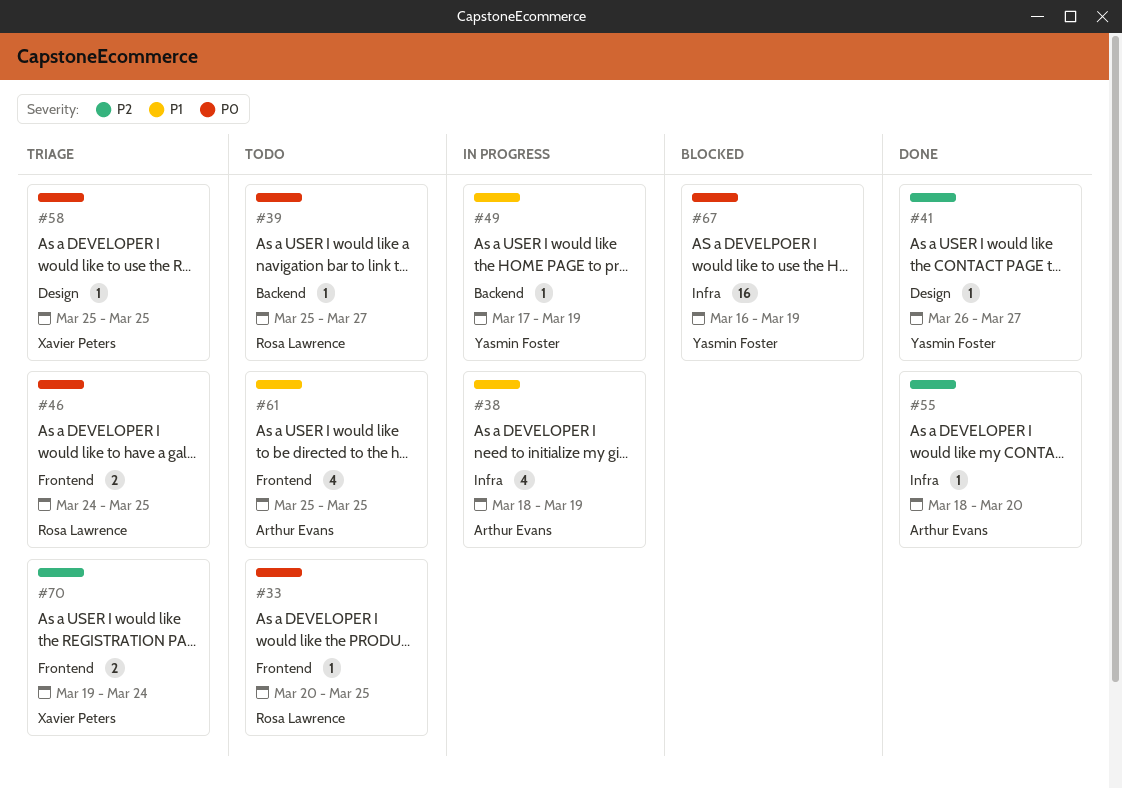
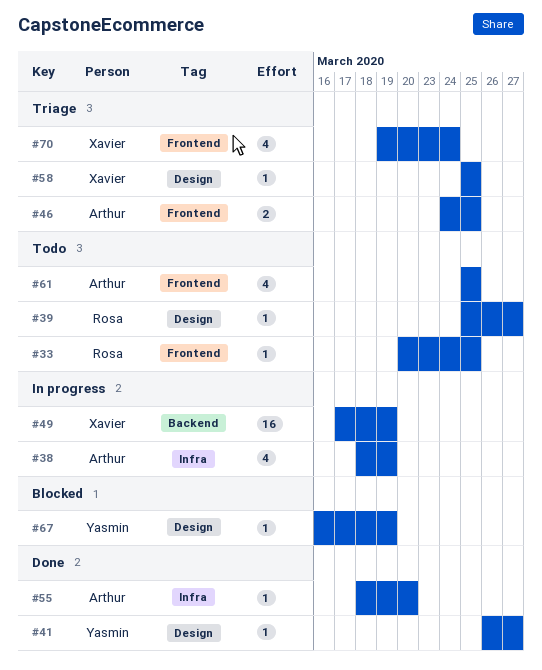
#39, label: Backend -> Design
#46, owner: Rosa Lawrence -> Arthur Evans
#49, owner: Yasmin Foster -> Xavier Peters
#49, estimate: 1 -> 16
#67, label: Infra -> Design
#67, estimate: 16 -> 1
#70, estimate: 2 -> 4

